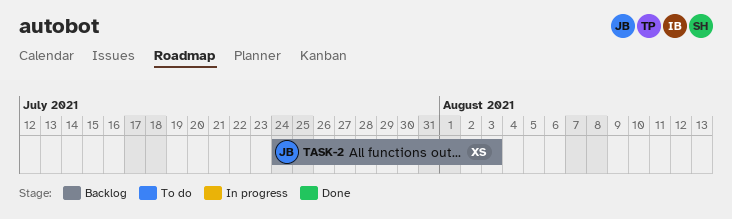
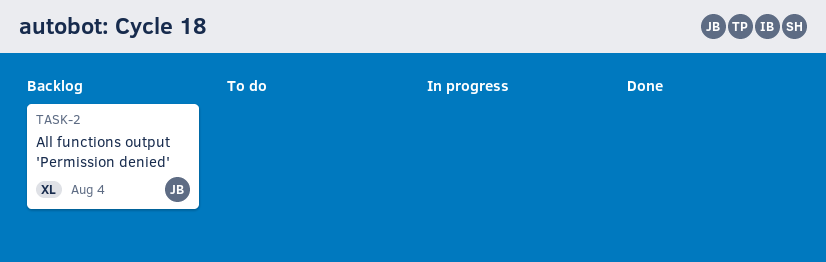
TASK-2, estimate: XS -> XL
TASK-2, due: Aug 3 -> Aug 4

